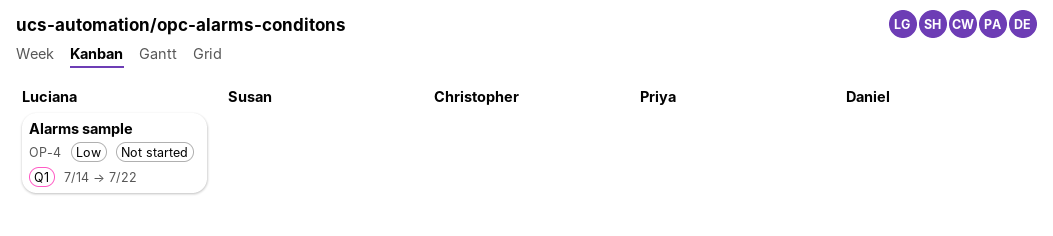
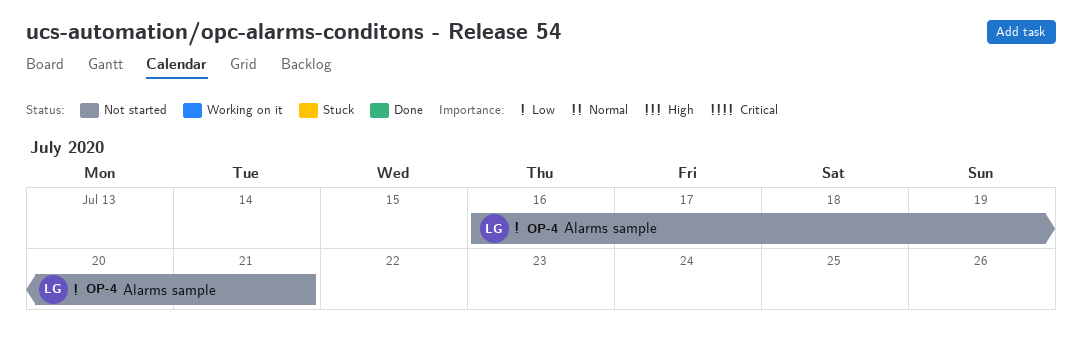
OP-4, start: Jul 14 -> Jul 16
OP-4, due: Jul 22 -> Jul 21

